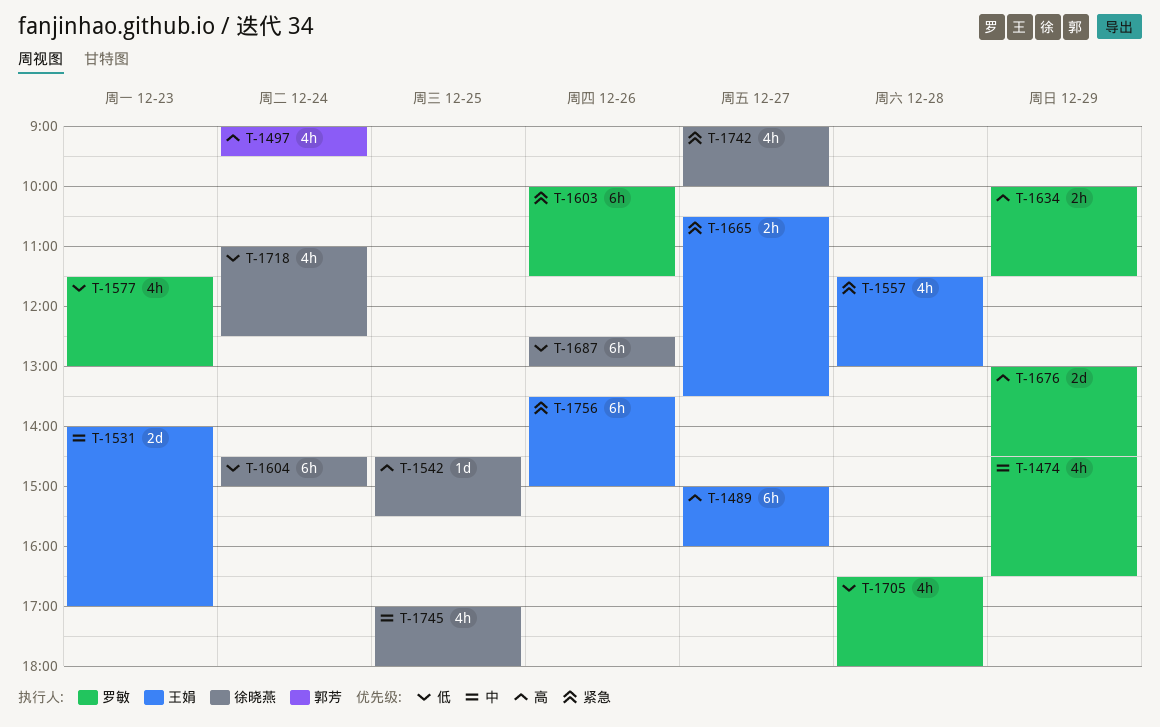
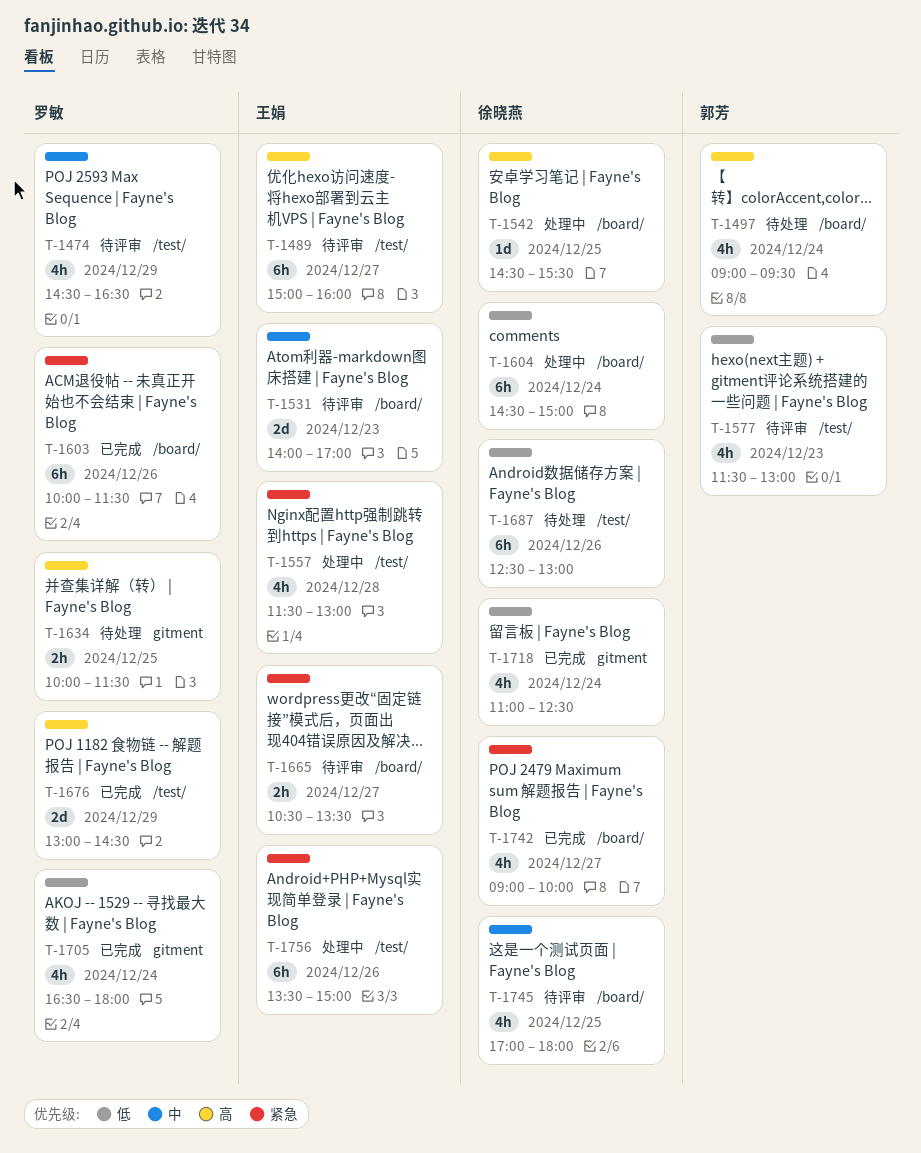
T-1577, owner: 罗敏 -> 郭芳
T-1634, day: Dec 29 -> Dec 25
T-1705, day: Dec 28 -> Dec 24

